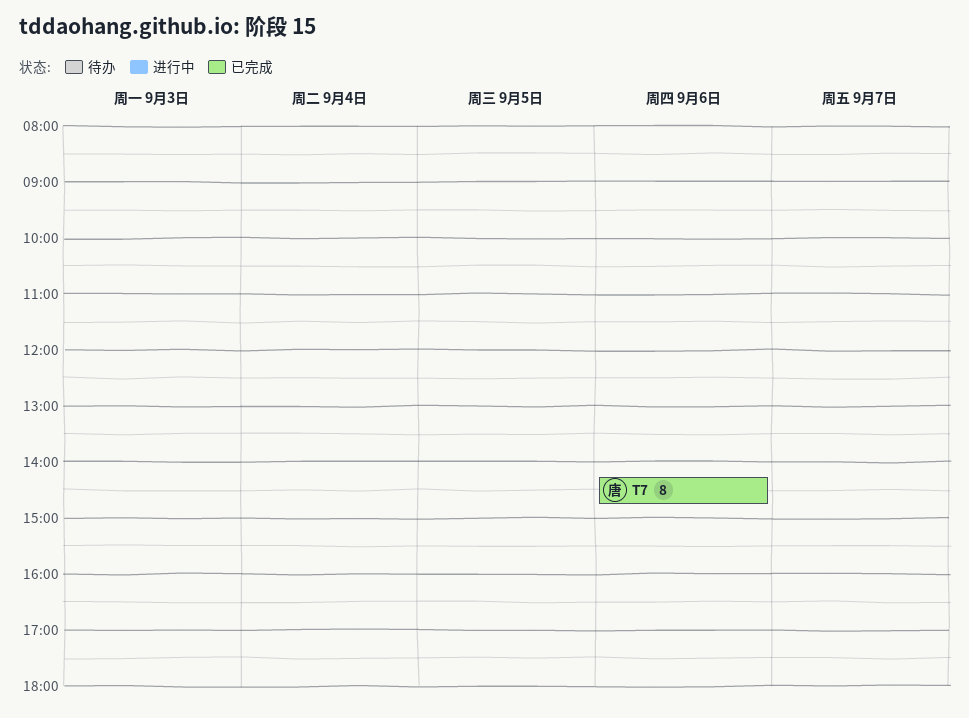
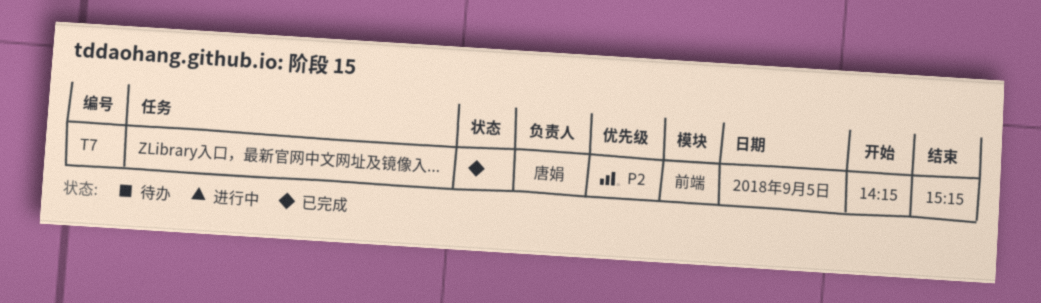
T7, day: Sep 6 -> Sep 5
T7, ends: 14:45 -> 15:15

